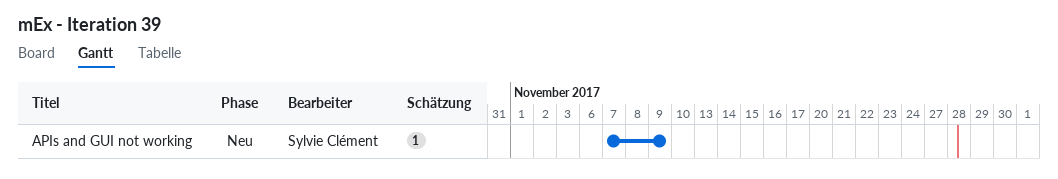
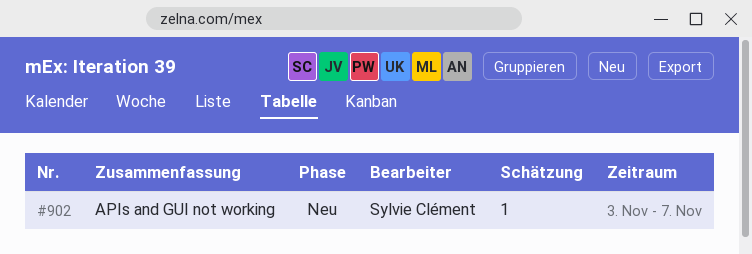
APIs and GUI not working, start: Nov 7 -> Nov 3
APIs and GUI not working, due: Nov 9 -> Nov 7

